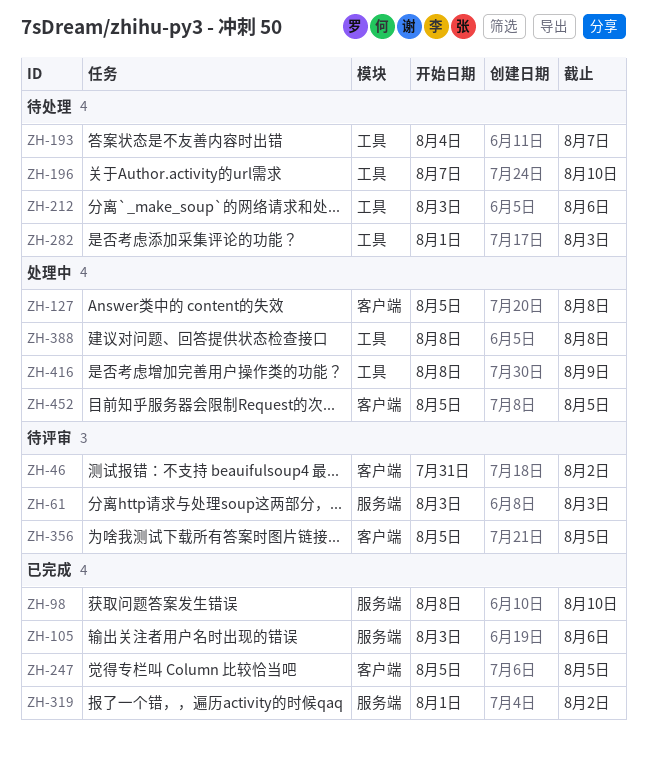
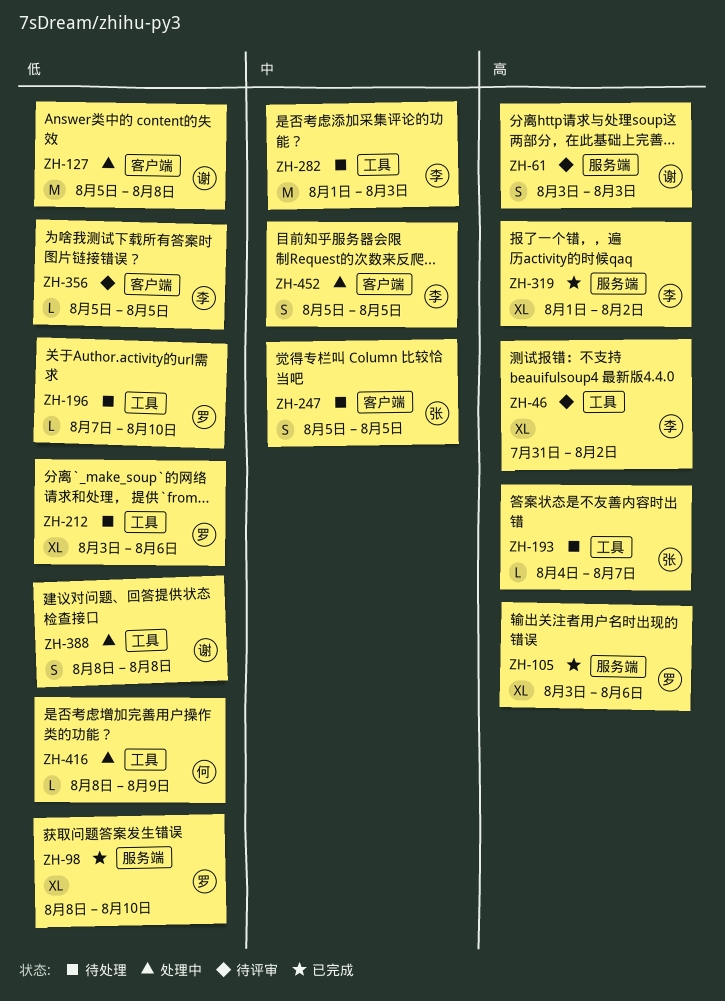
ZH-46, label: 客户端 -> 工具
ZH-247, status: 已完成 -> 待处理

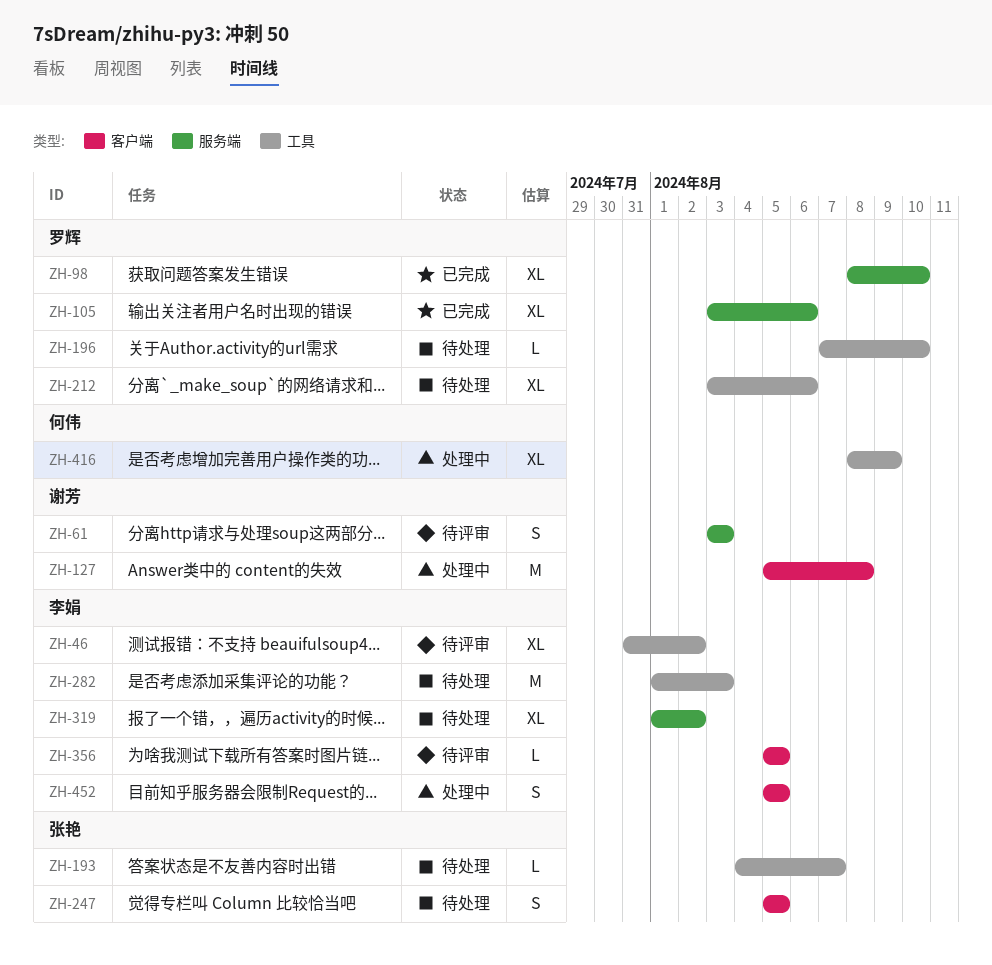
ZH-319, status: 已完成 -> 待处理
ZH-388: present -> none
ZH-416, estimate: L -> XL

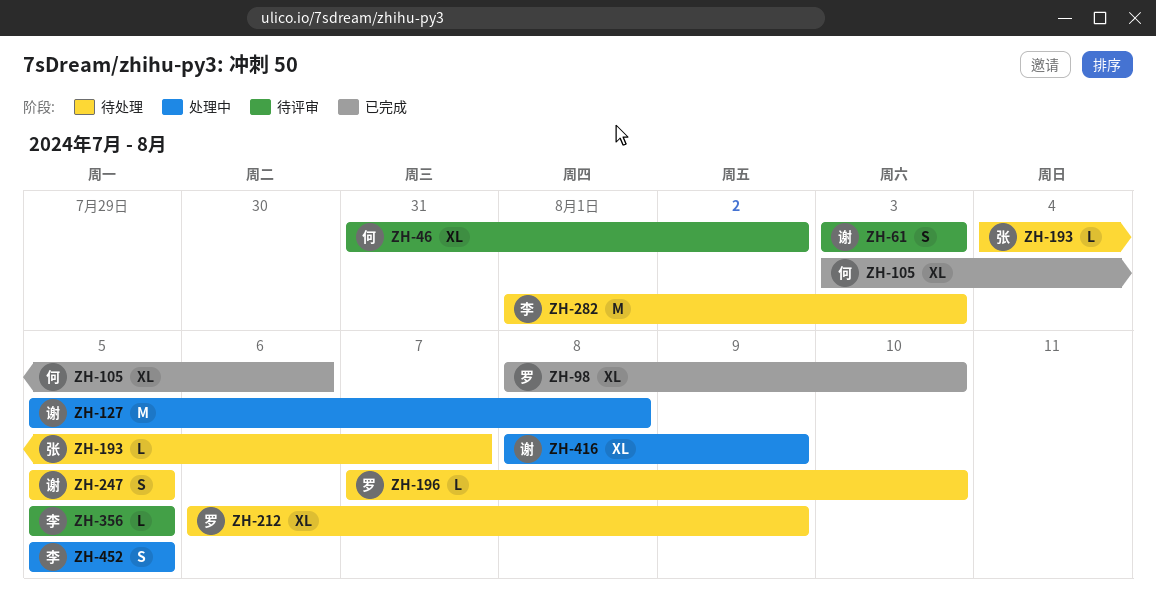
ZH-46, owner: 李娟 -> 何伟
ZH-105, owner: 罗辉 -> 何伟
ZH-212, start: Aug 3 -> Aug 6
ZH-212, due: Aug 6 -> Aug 9
ZH-247, owner: 张艳 -> 谢芳
ZH-319: present -> none
ZH-416, owner: 何伟 -> 谢芳

